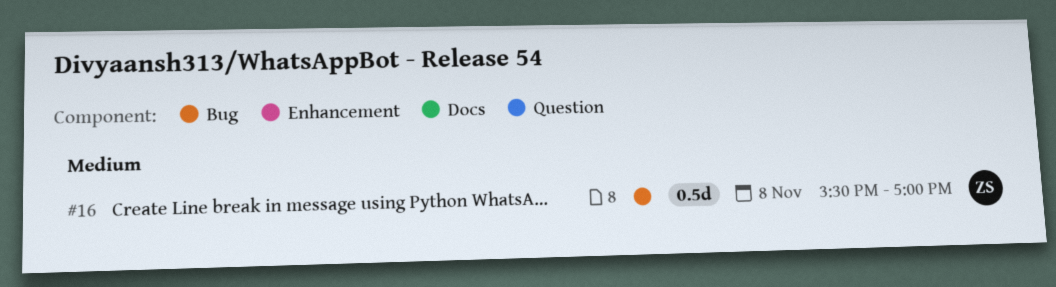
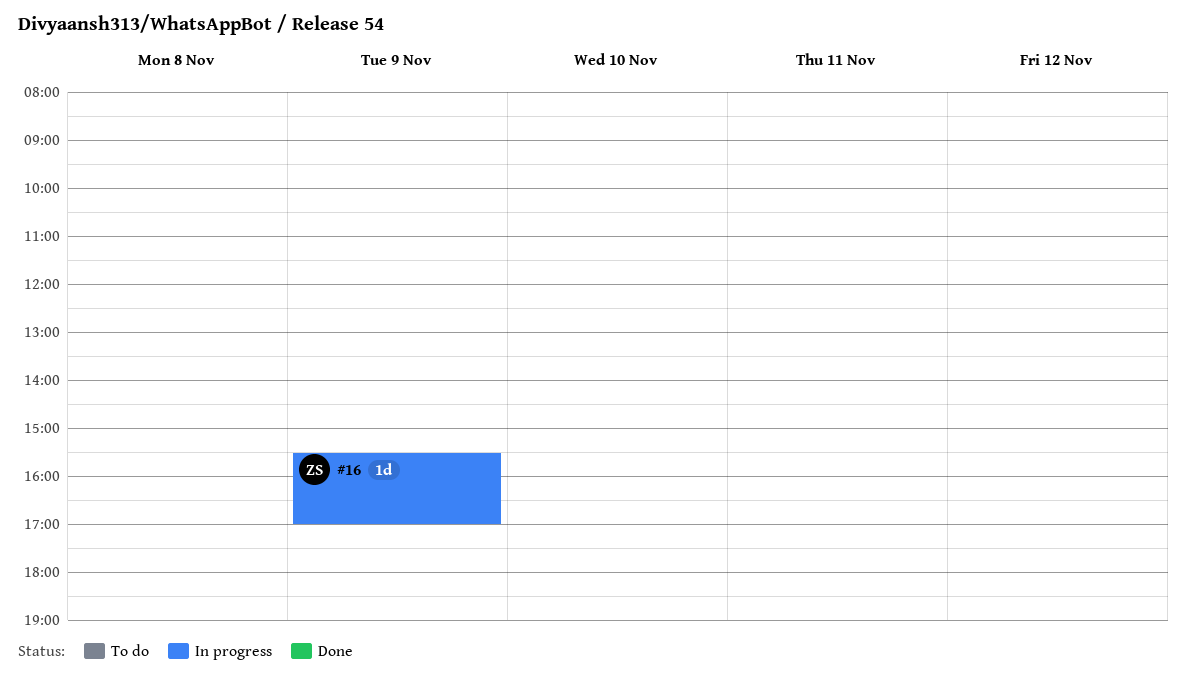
#16, estimate: 0.5d -> 1d
#16, day: Nov 8 -> Nov 9

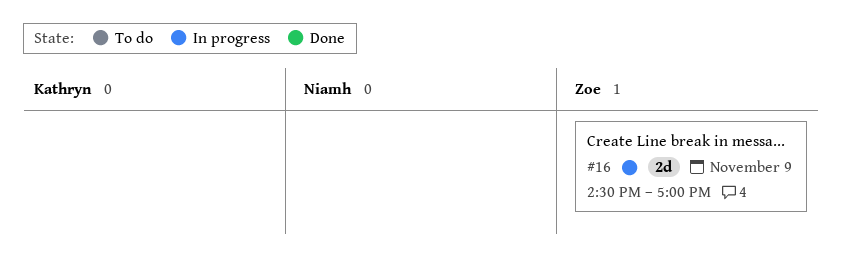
#16, estimate: 1d -> 2d
#16, begins: 15:30 -> 14:30

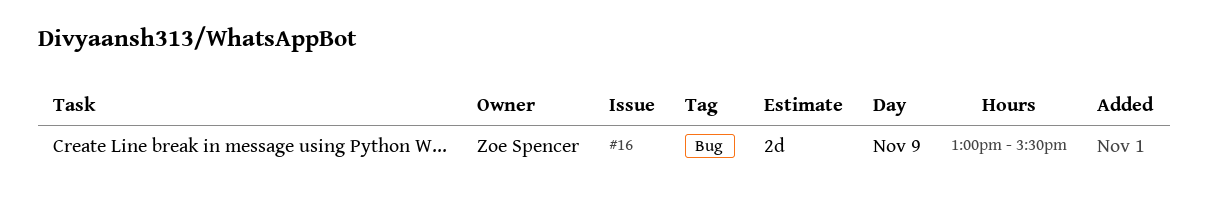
#16, begins: 14:30 -> 13:00
#16, ends: 17:00 -> 15:30

